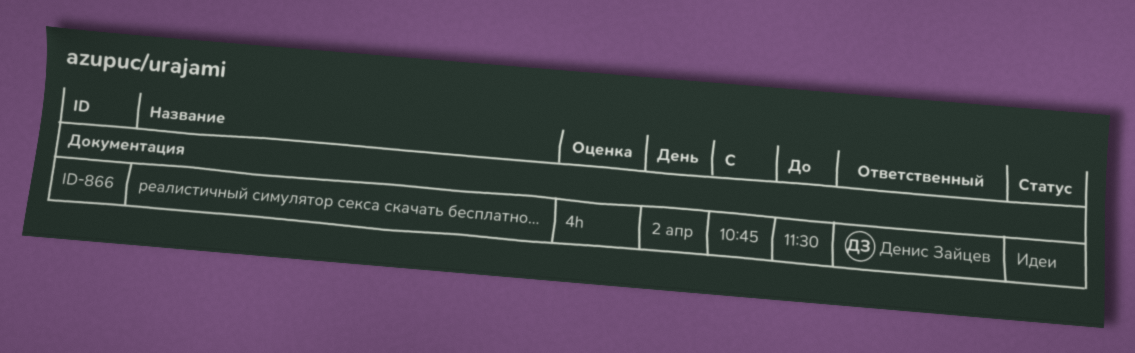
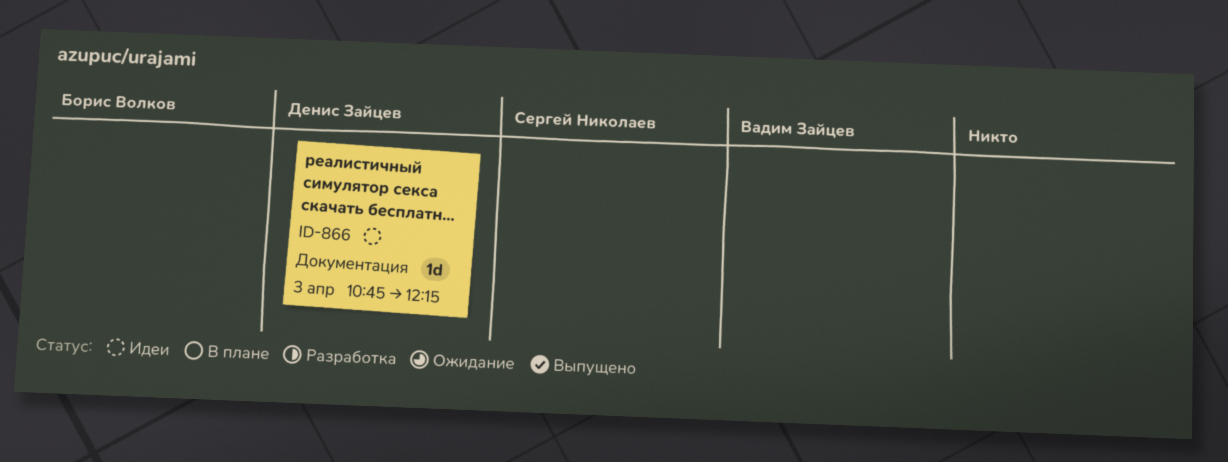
ID-866, estimate: 4h -> 1d
ID-866, day: Apr 2 -> Apr 3
ID-866, ends: 11:30 -> 12:15

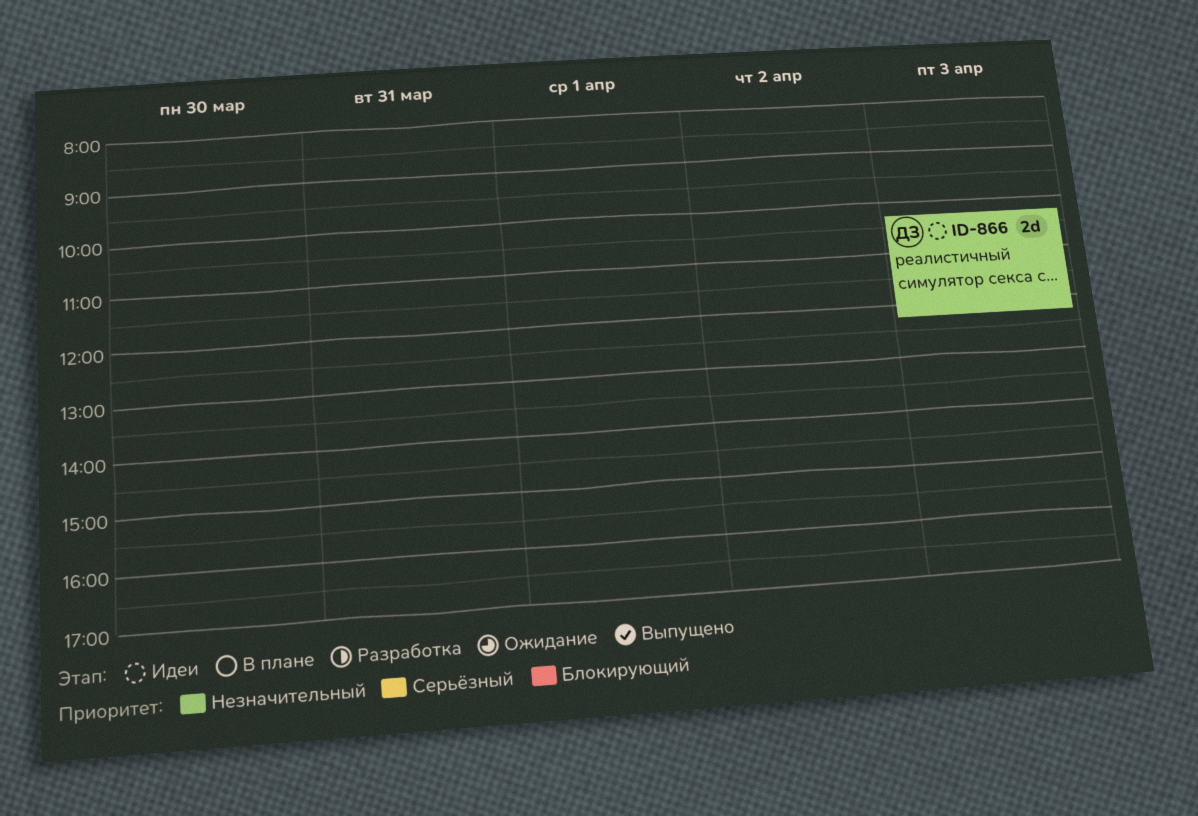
ID-866, estimate: 1d -> 2d
ID-866, begins: 10:45 -> 10:15

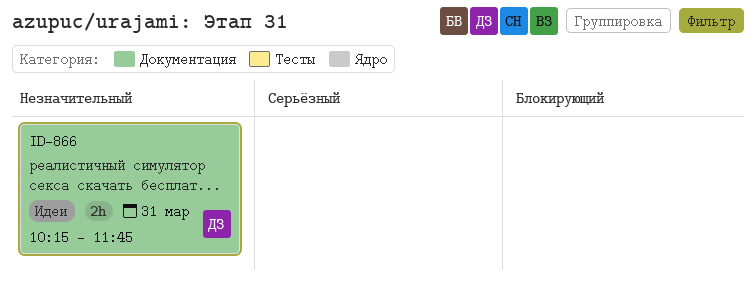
ID-866, estimate: 2d -> 2h
ID-866, day: Apr 3 -> Mar 31
ID-866, ends: 12:15 -> 11:45

